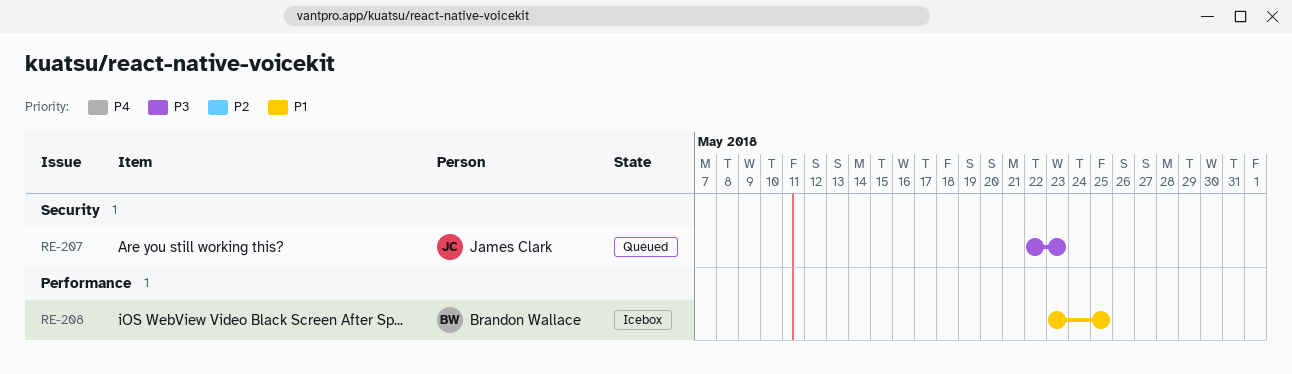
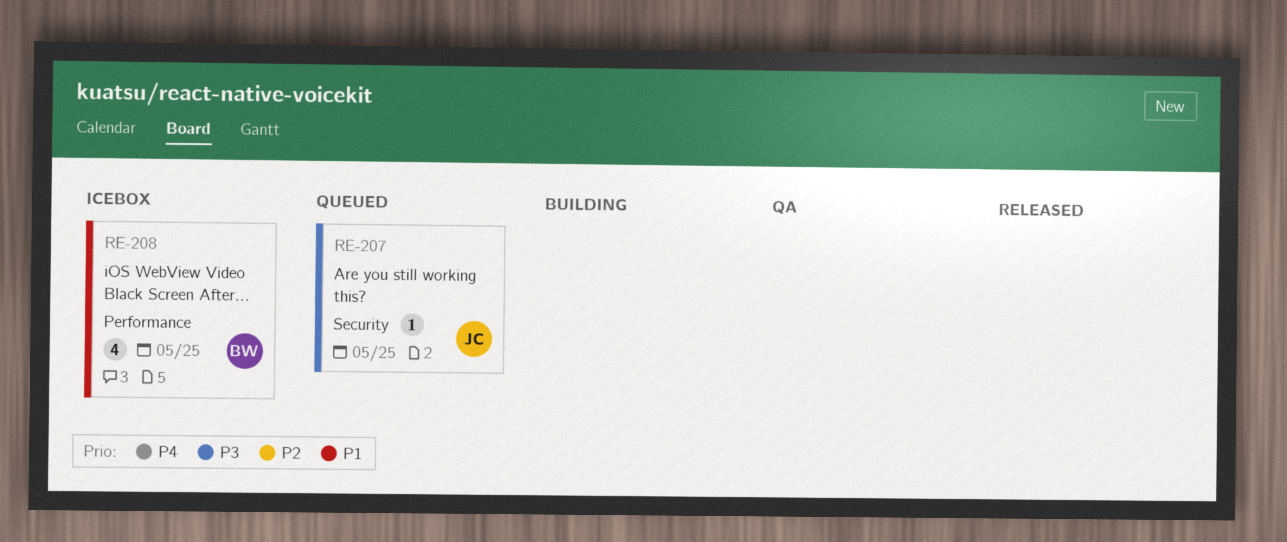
RE-207, due: May 23 -> May 25

